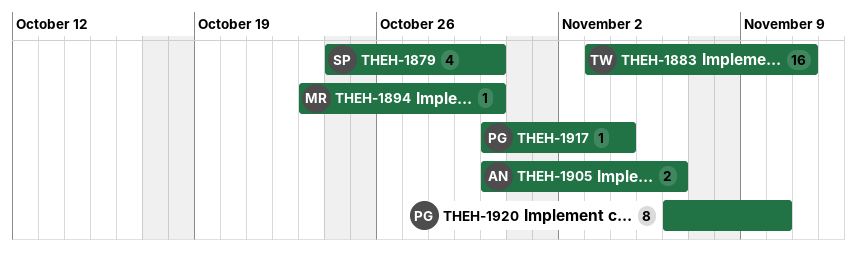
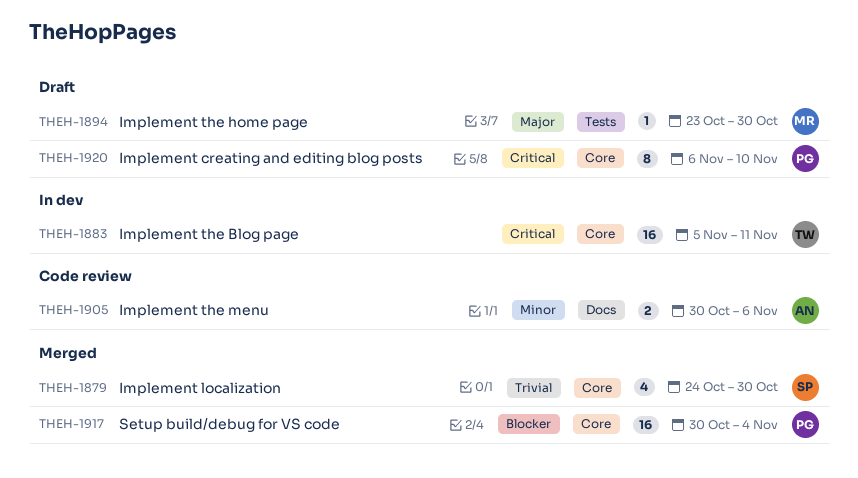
THEH-1883, start: Nov 3 -> Nov 5
THEH-1917, estimate: 1 -> 16

